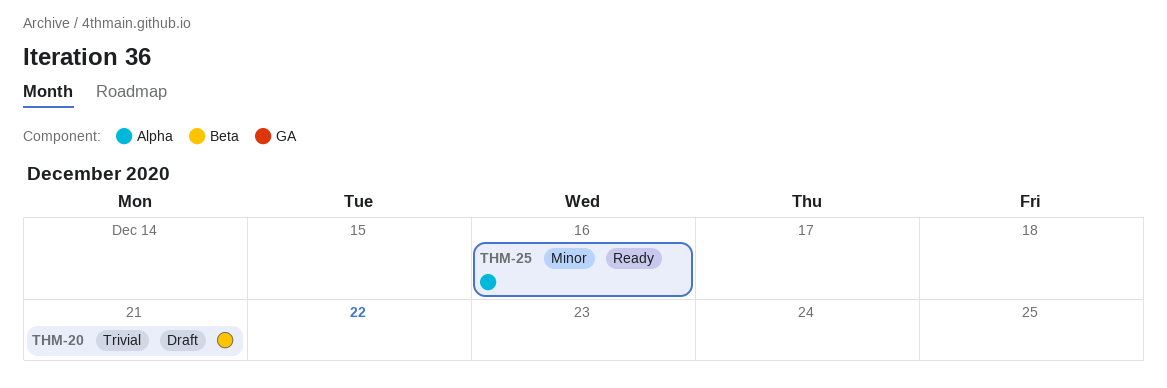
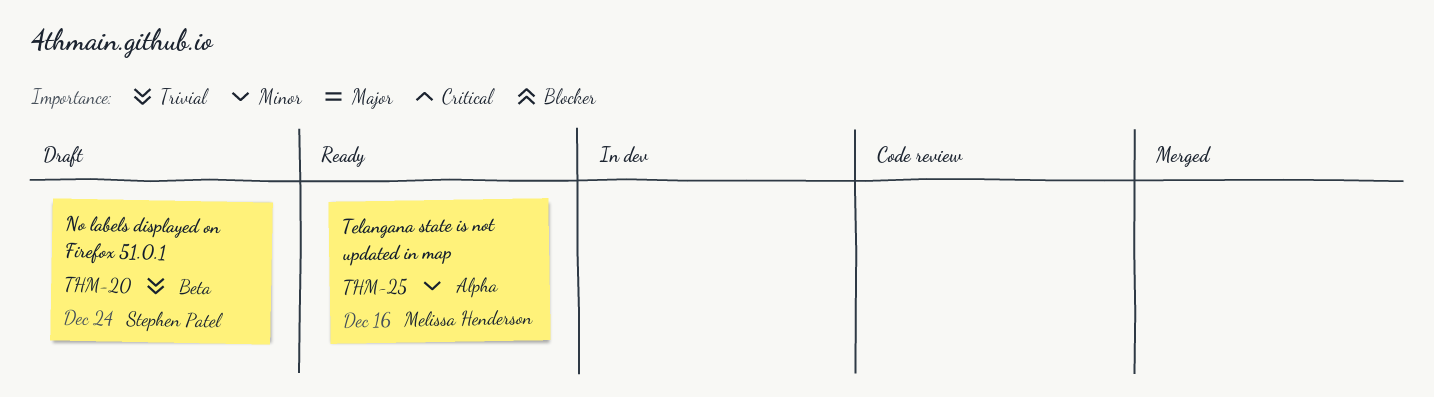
THM-20, due: Dec 21 -> Dec 24

